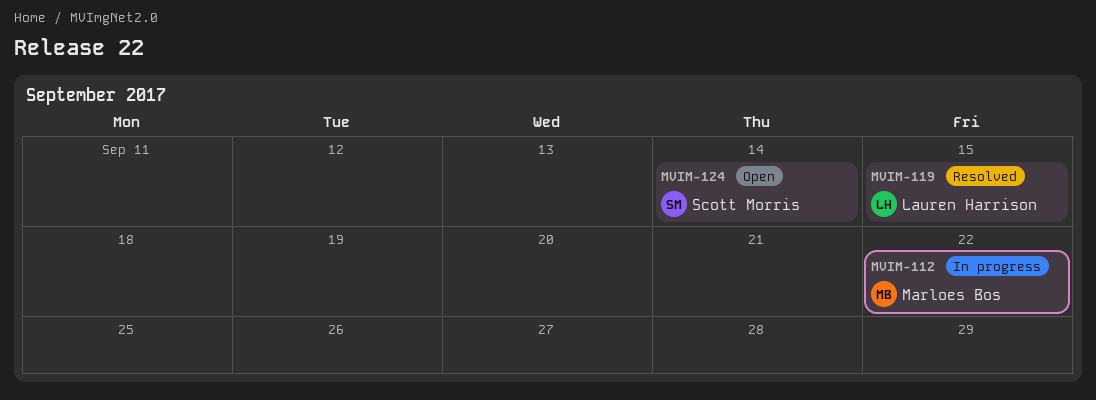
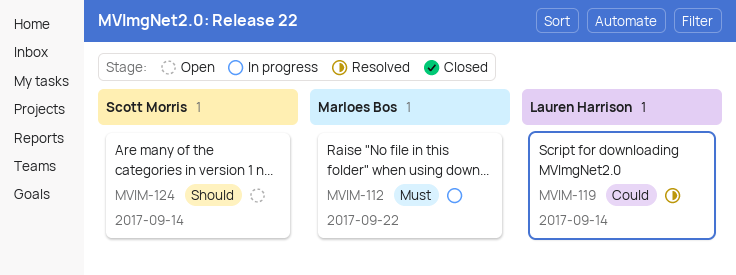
MVIM-119, due: Sep 15 -> Sep 14

